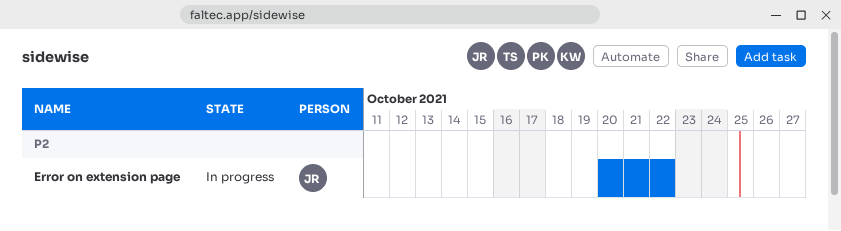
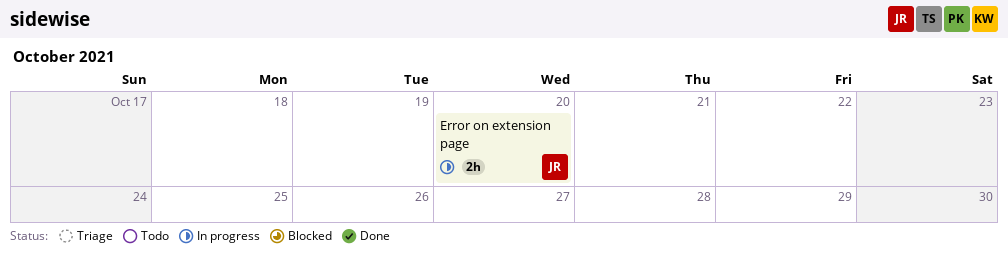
Error on extension page, due: Oct 22 -> Oct 20

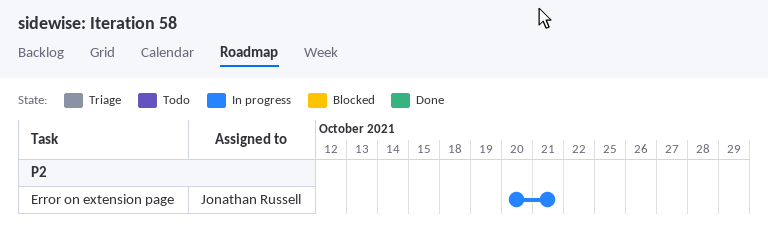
Error on extension page, due: Oct 20 -> Oct 21

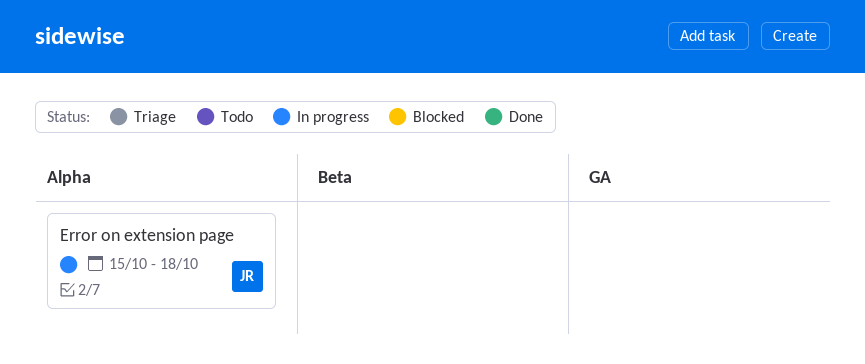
Error on extension page, start: Oct 20 -> Oct 15
Error on extension page, due: Oct 21 -> Oct 18

